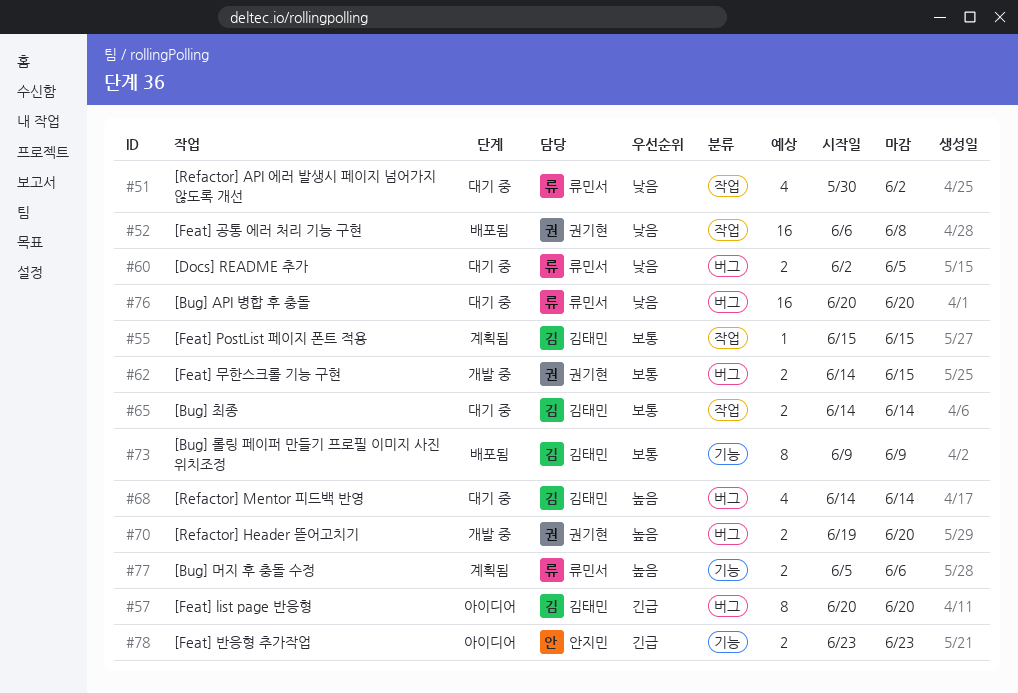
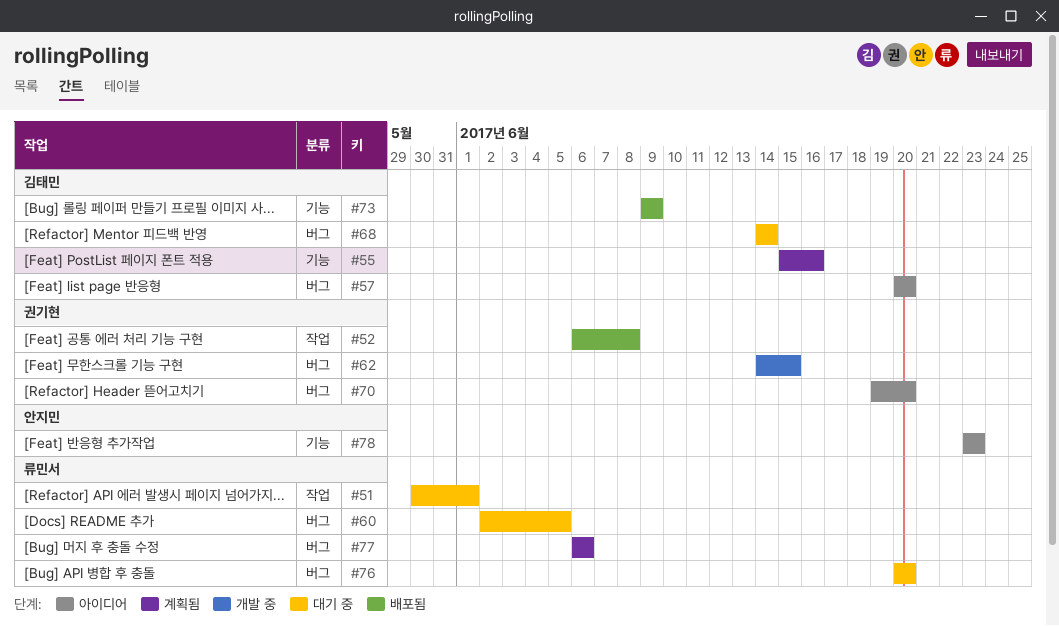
#51, due: Jun 2 -> Jun 1
#55, label: 작업 -> 기능
#55, due: Jun 15 -> Jun 16
#65: present -> none
#70, status: 개발 중 -> 아이디어
#77, label: 기능 -> 버그
#77, start: Jun 5 -> Jun 6

